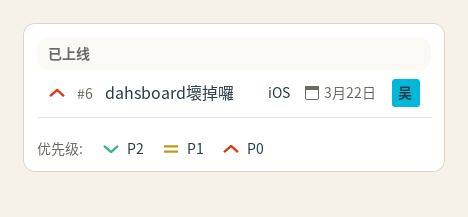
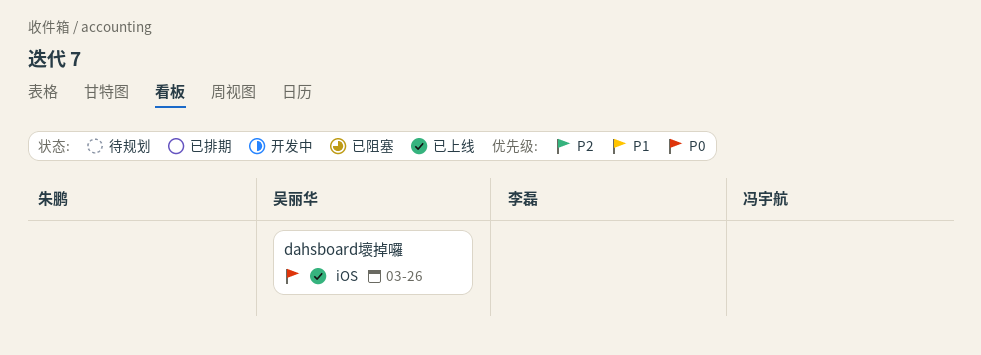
dahsboard壞掉囉, due: Mar 22 -> Mar 26

